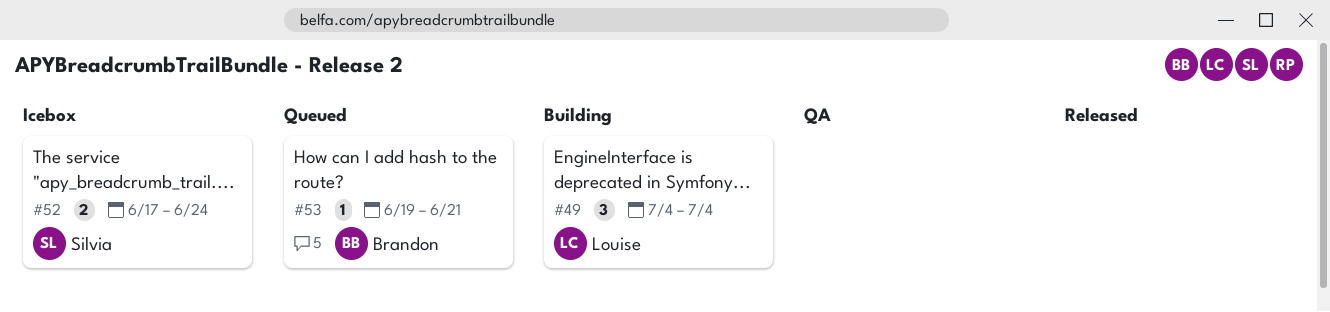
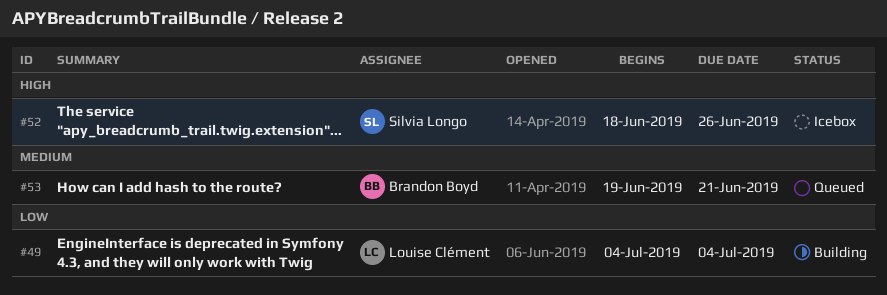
#52, start: Jun 17 -> Jun 18
#52, due: Jun 24 -> Jun 26

